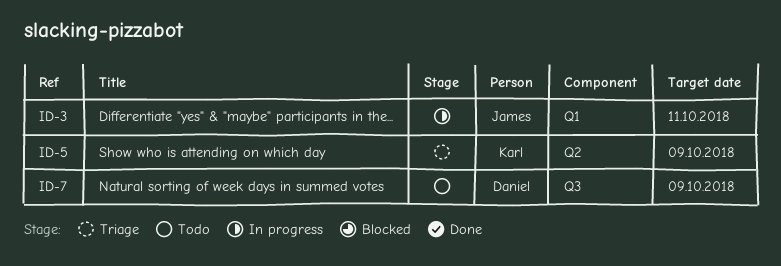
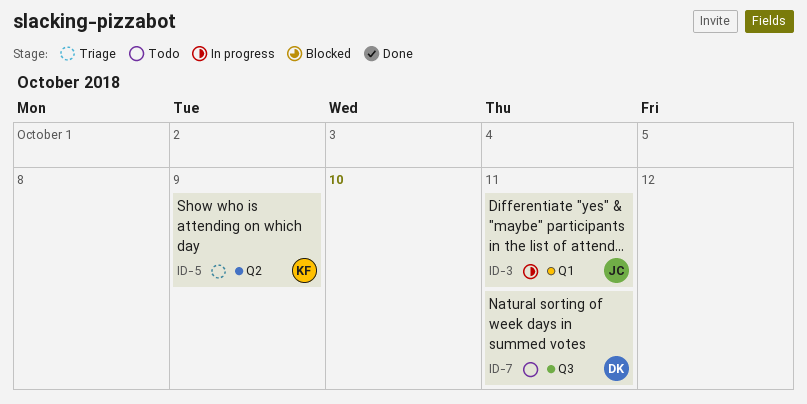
ID-7, due: Oct 9 -> Oct 11

